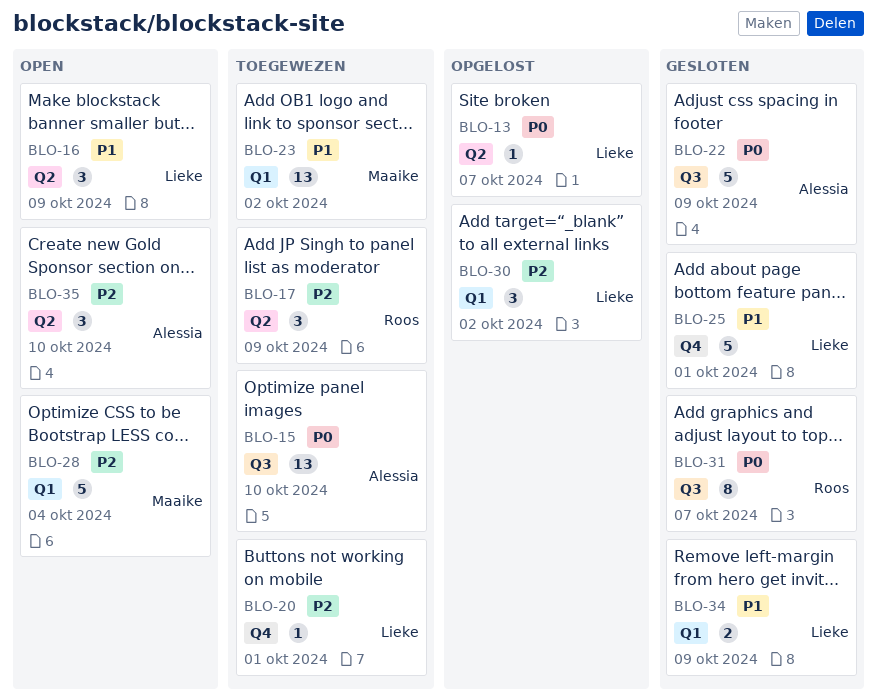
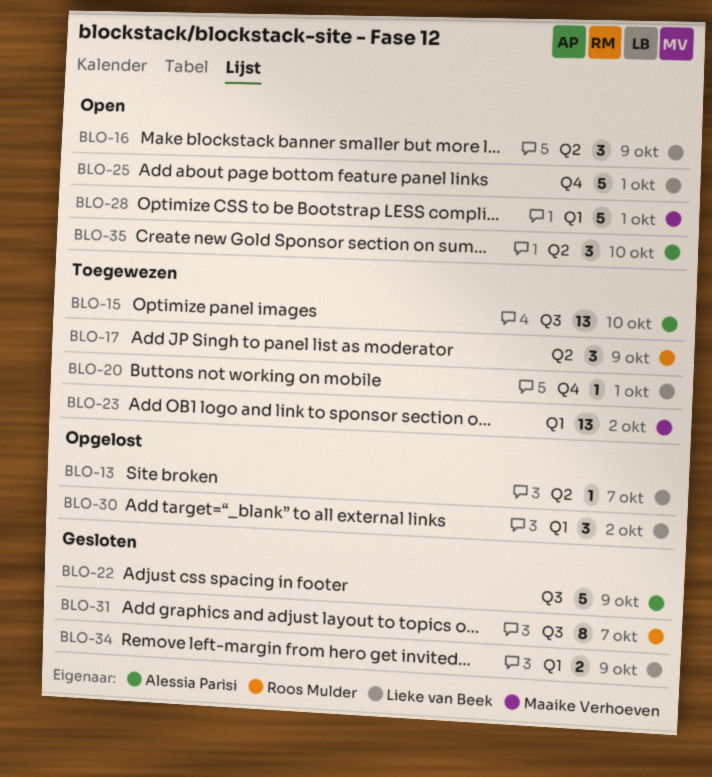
BLO-25, status: Gesloten -> Open
BLO-28, due: Oct 4 -> Oct 1

